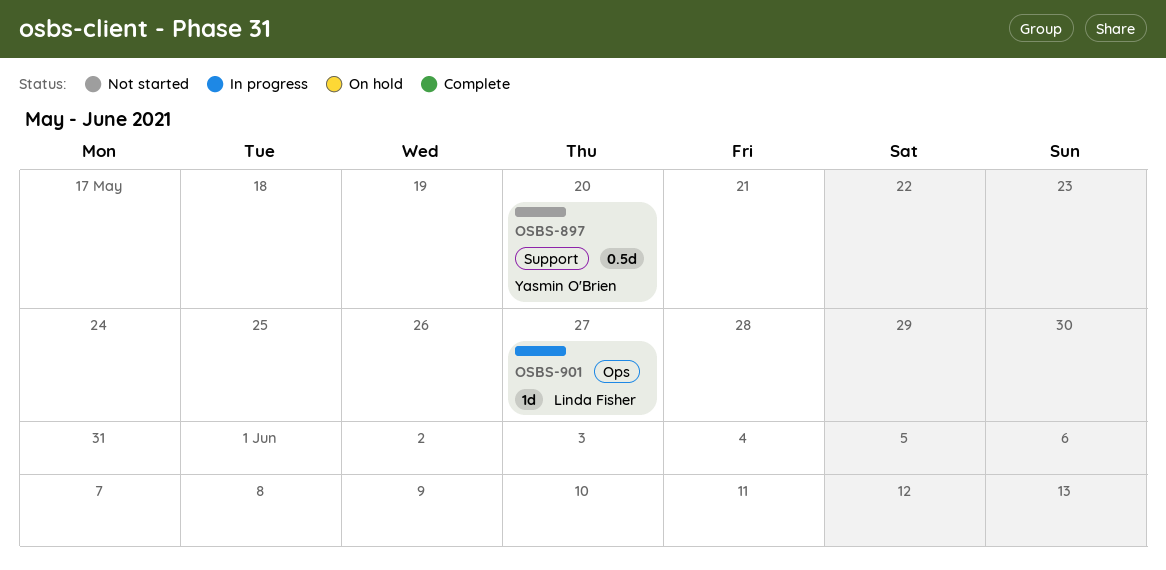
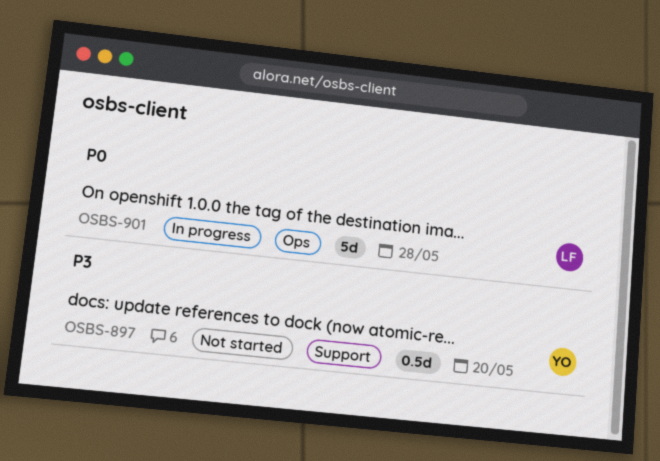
OSBS-901, estimate: 1d -> 5d
OSBS-901, due: May 27 -> May 28

